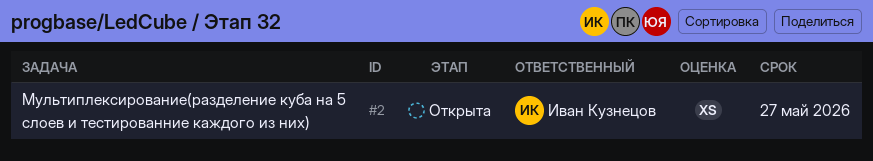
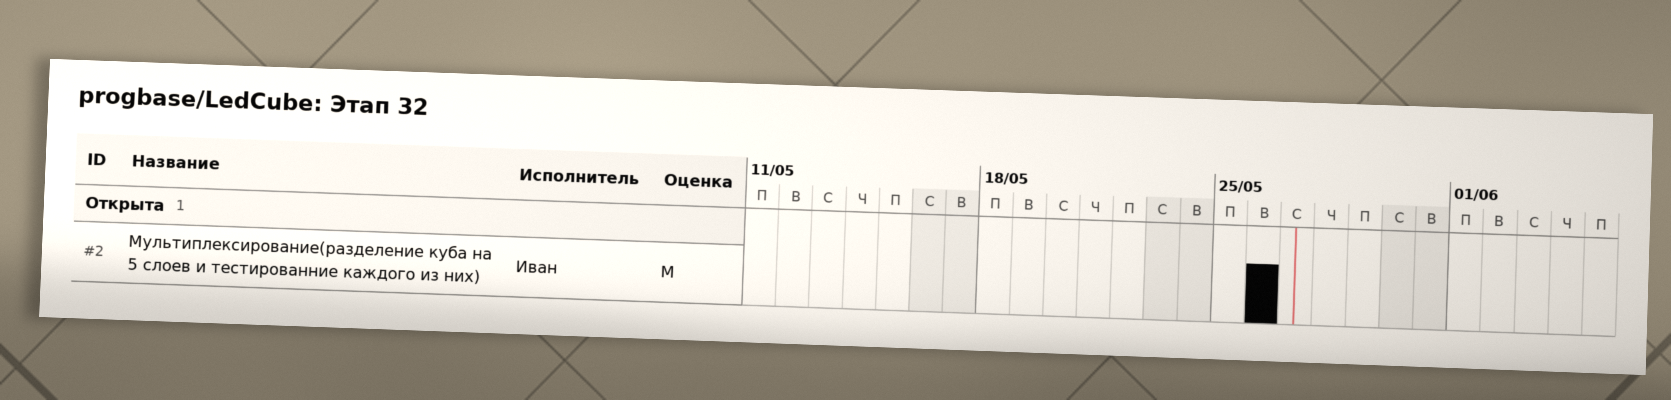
#2, estimate: XS -> M
#2, due: May 27 -> May 26

